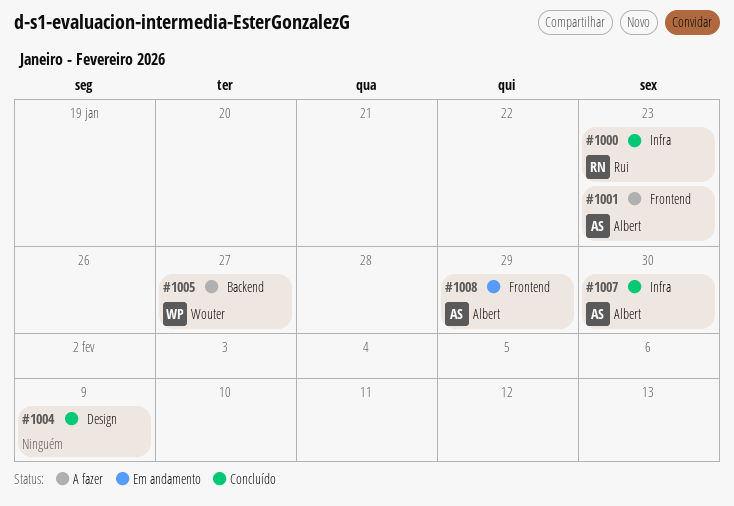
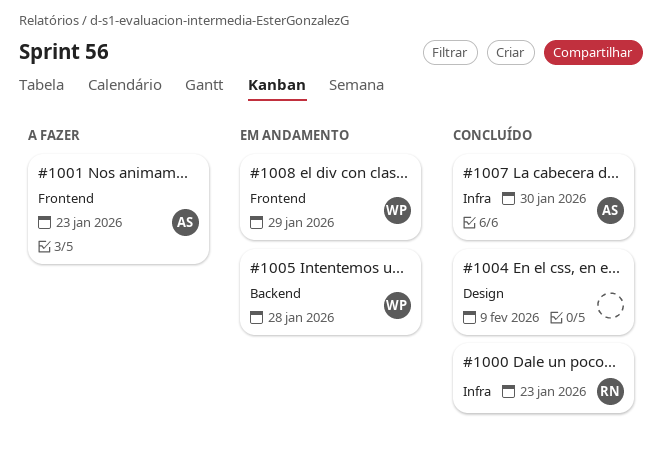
#1005, status: A fazer -> Em andamento
#1005, due: Jan 27 -> Jan 28
#1008, owner: Albert -> Wouter

